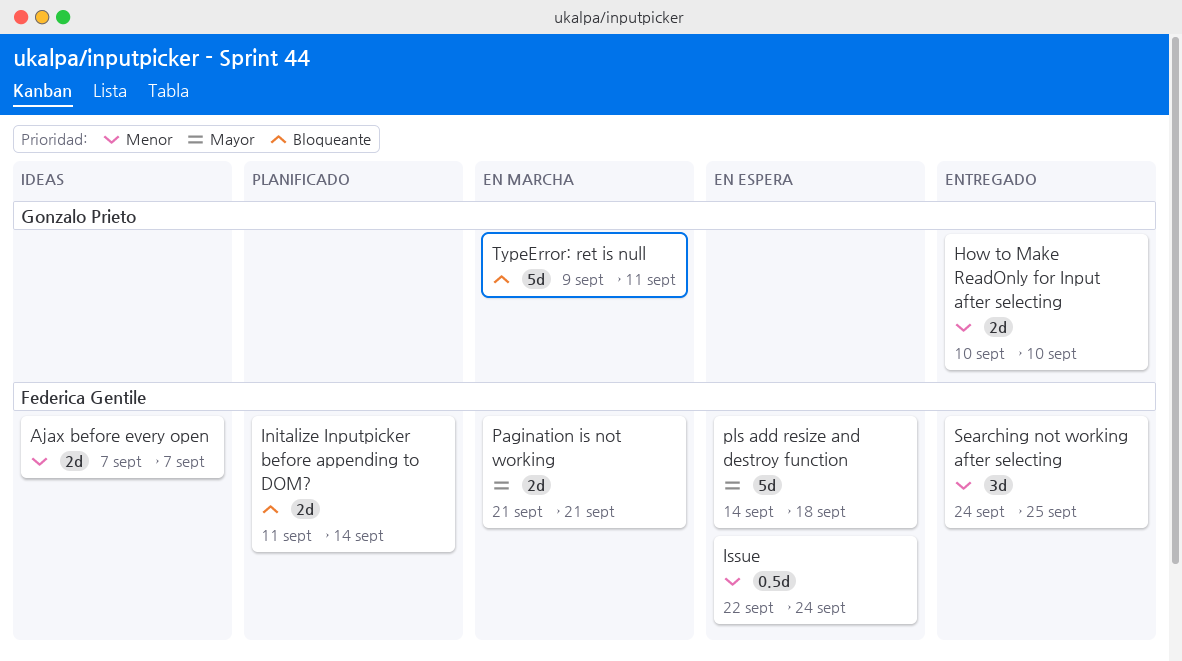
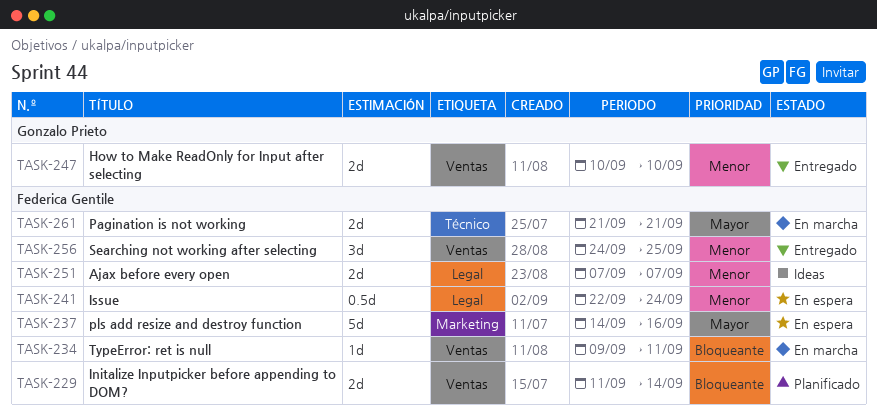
pls add resize and destroy function, due: Sep 18 -> Sep 16
TypeError: ret is null, owner: Gonzalo Prieto -> Federica Gentile
TypeError: ret is null, estimate: 5d -> 1d

